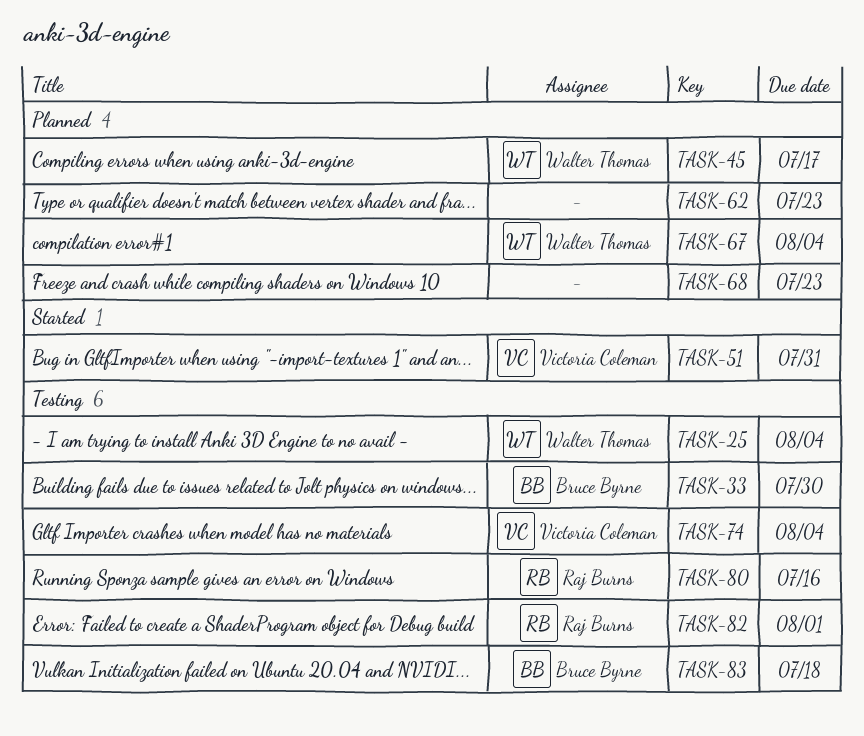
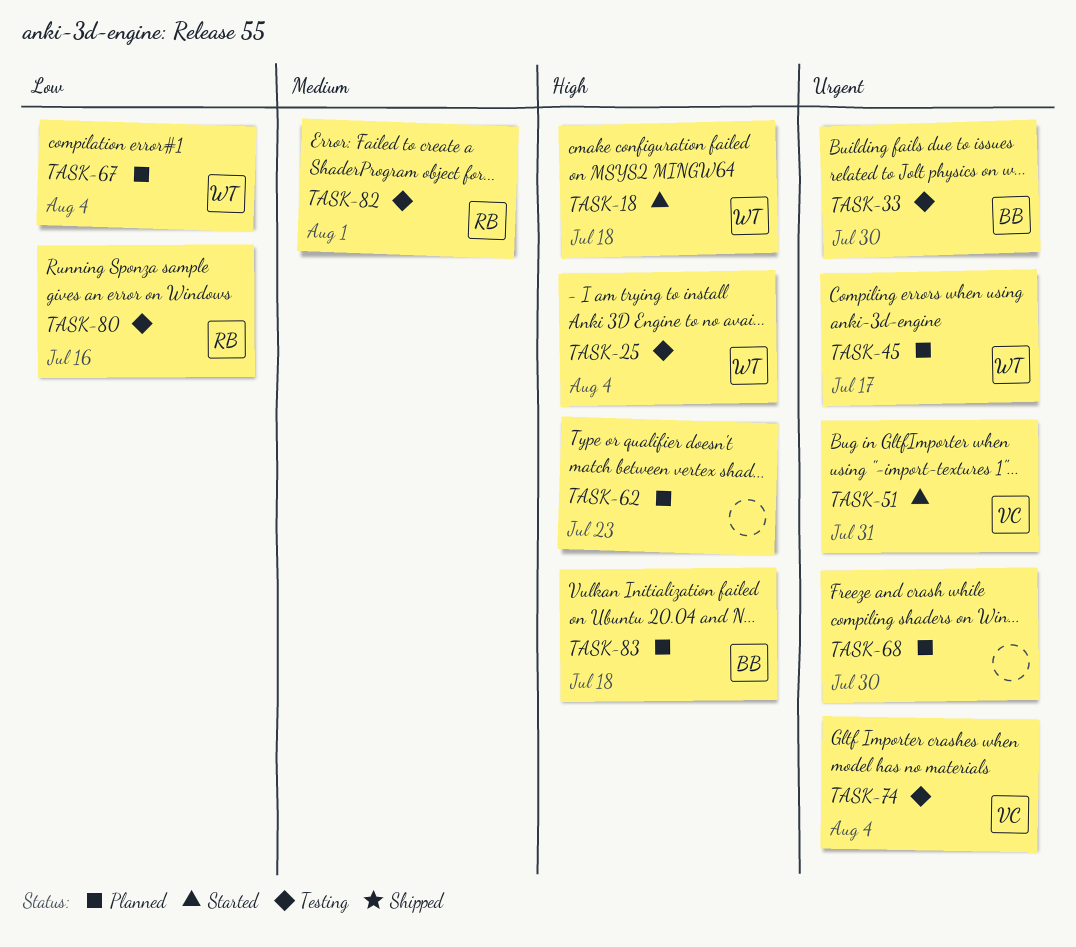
TASK-18: none -> present
TASK-68, due: Jul 23 -> Jul 30
TASK-83, status: Testing -> Planned

